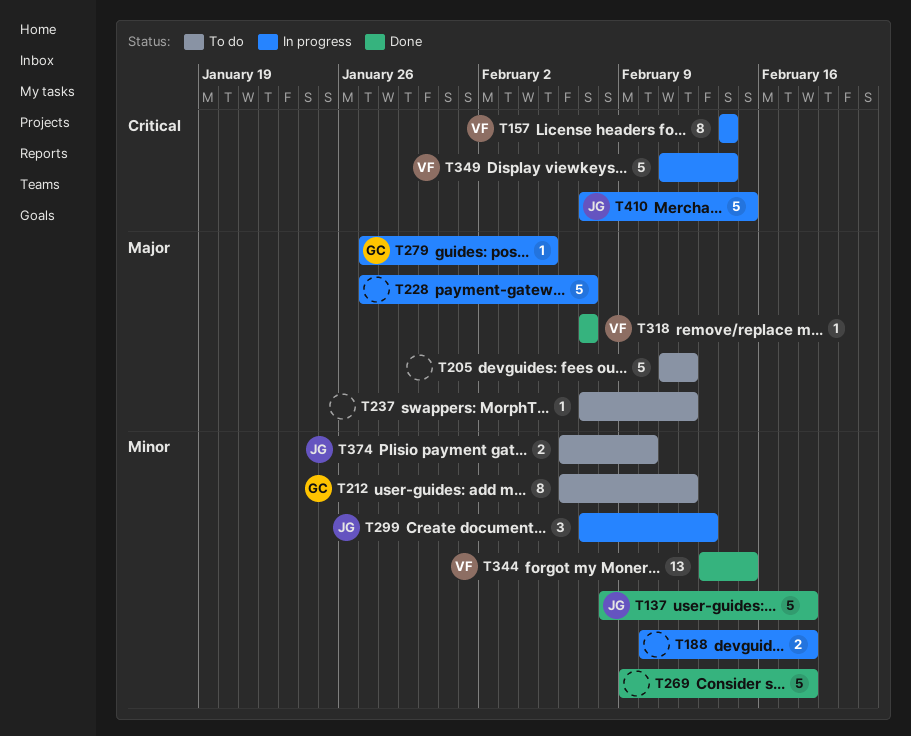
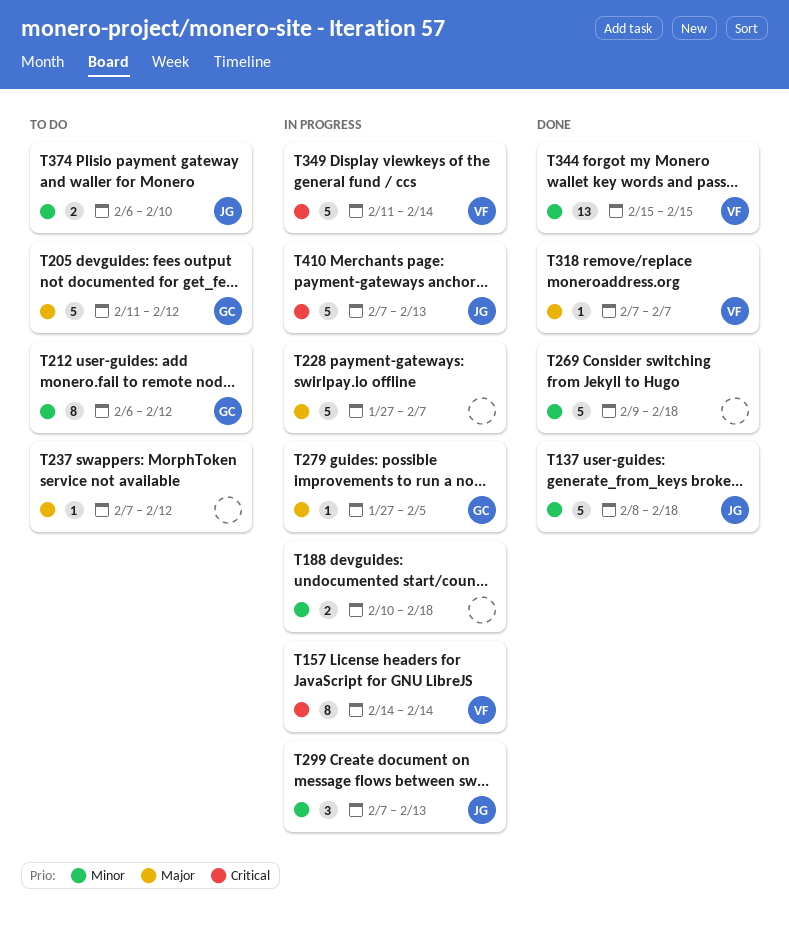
T205, owner: none -> GC
T344, start: Feb 13 -> Feb 15
T410, due: Feb 15 -> Feb 13

